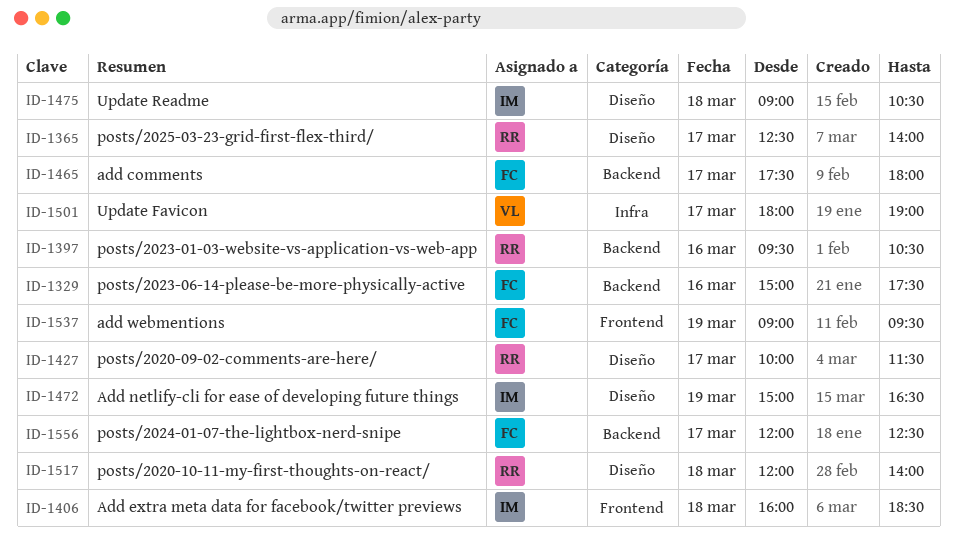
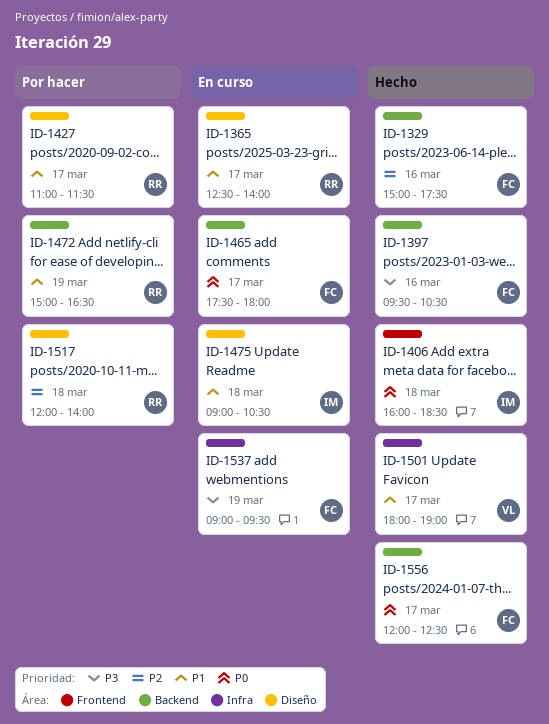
ID-1397, owner: RR -> FC
ID-1427, begins: 10:00 -> 11:00
ID-1472, owner: IM -> RR
ID-1472, label: Diseño -> Backend
ID-1537, label: Frontend -> Infra

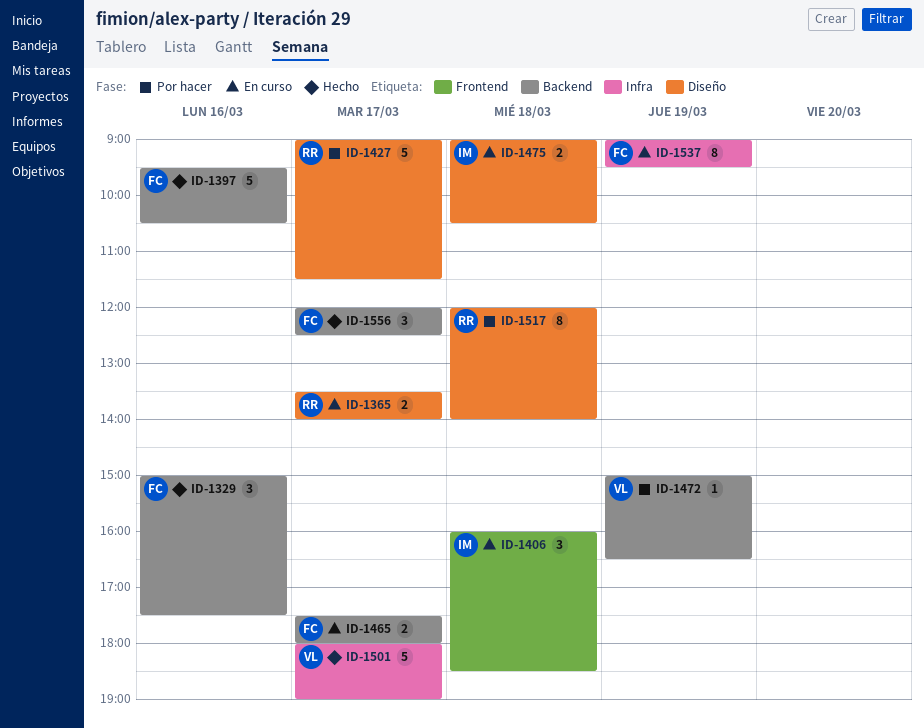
ID-1365, begins: 12:30 -> 13:30
ID-1406, status: Hecho -> En curso
ID-1427, begins: 11:00 -> 09:00
ID-1472, owner: RR -> VL

